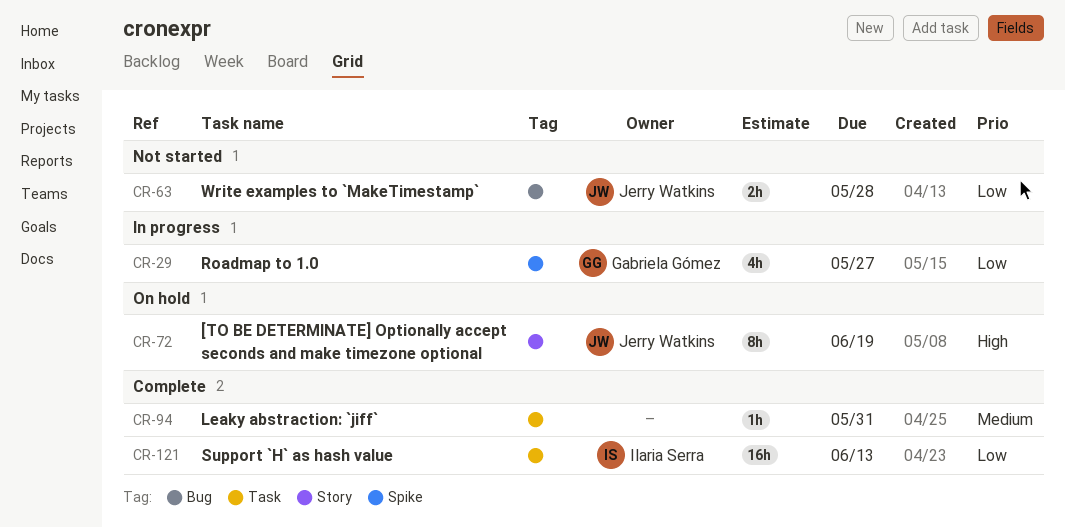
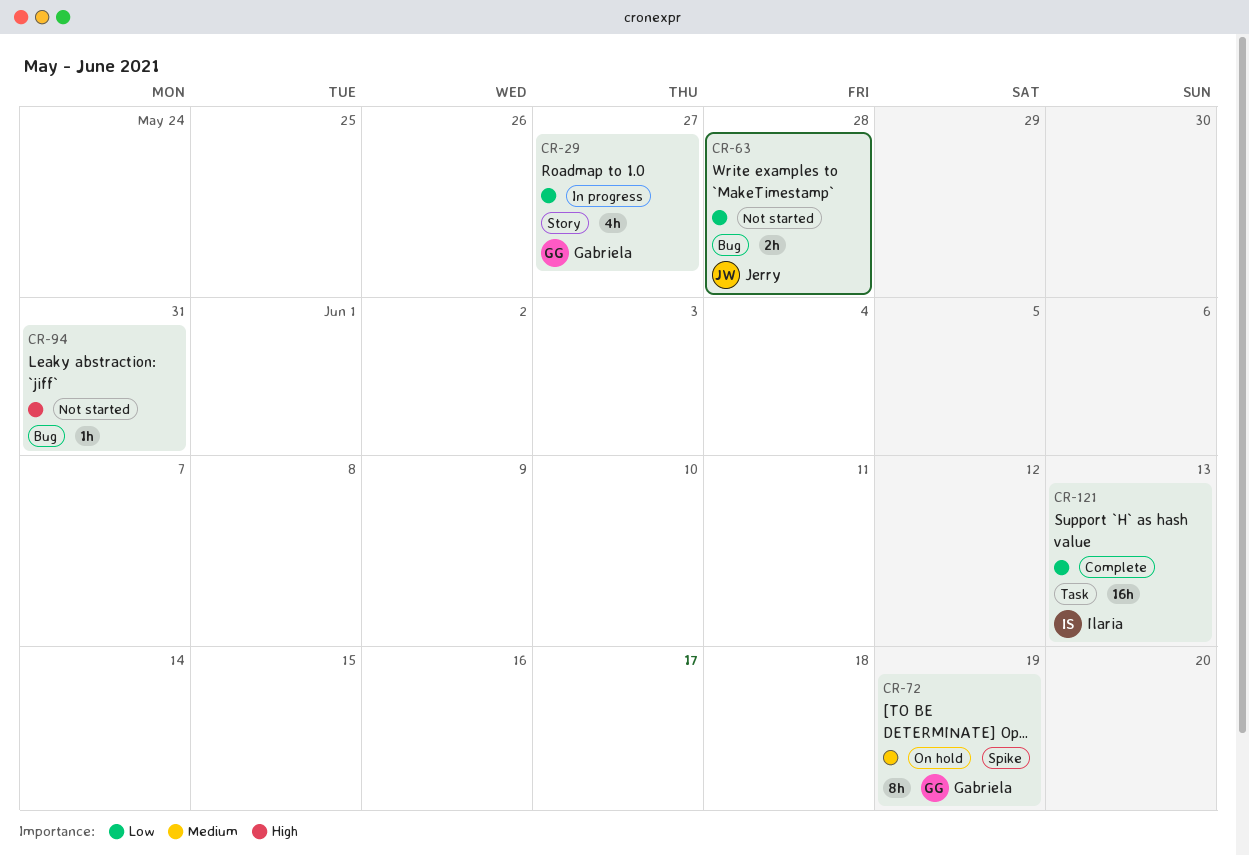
CR-29, label: Spike -> Story
CR-72, owner: Jerry Watkins -> Gabriela Gómez
CR-72, priority: High -> Medium
CR-72, label: Story -> Spike
CR-94, status: Complete -> Not started
CR-94, priority: Medium -> High
CR-94, label: Task -> Bug

